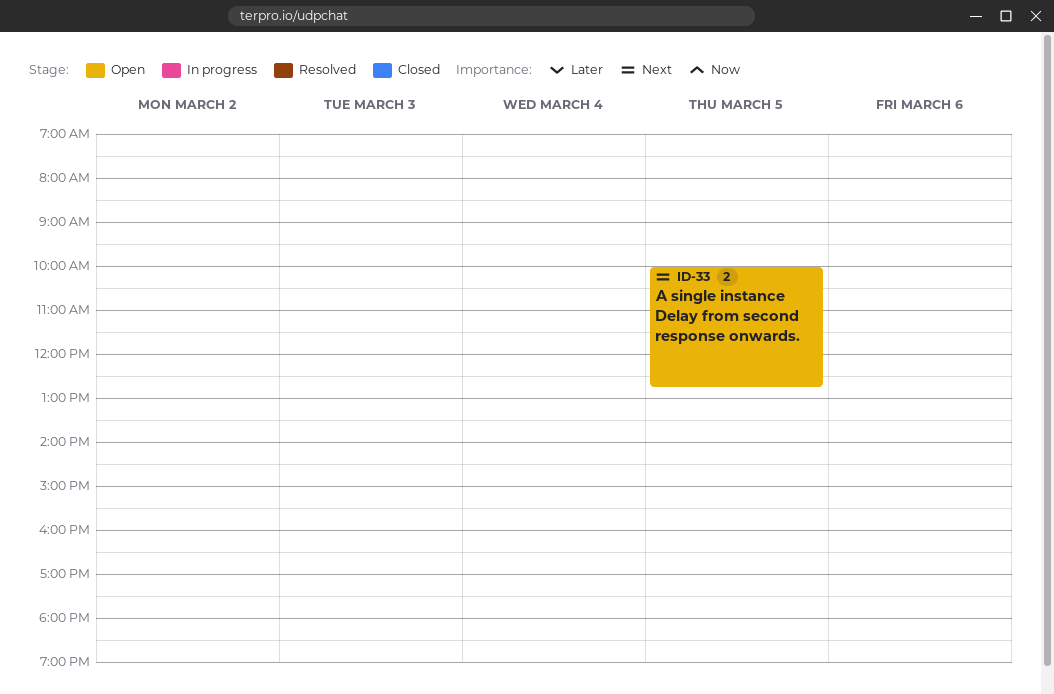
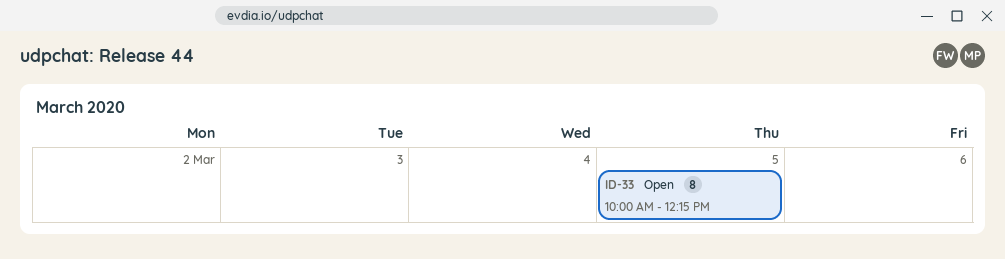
ID-33, estimate: 2 -> 8
ID-33, ends: 12:45 -> 12:15

